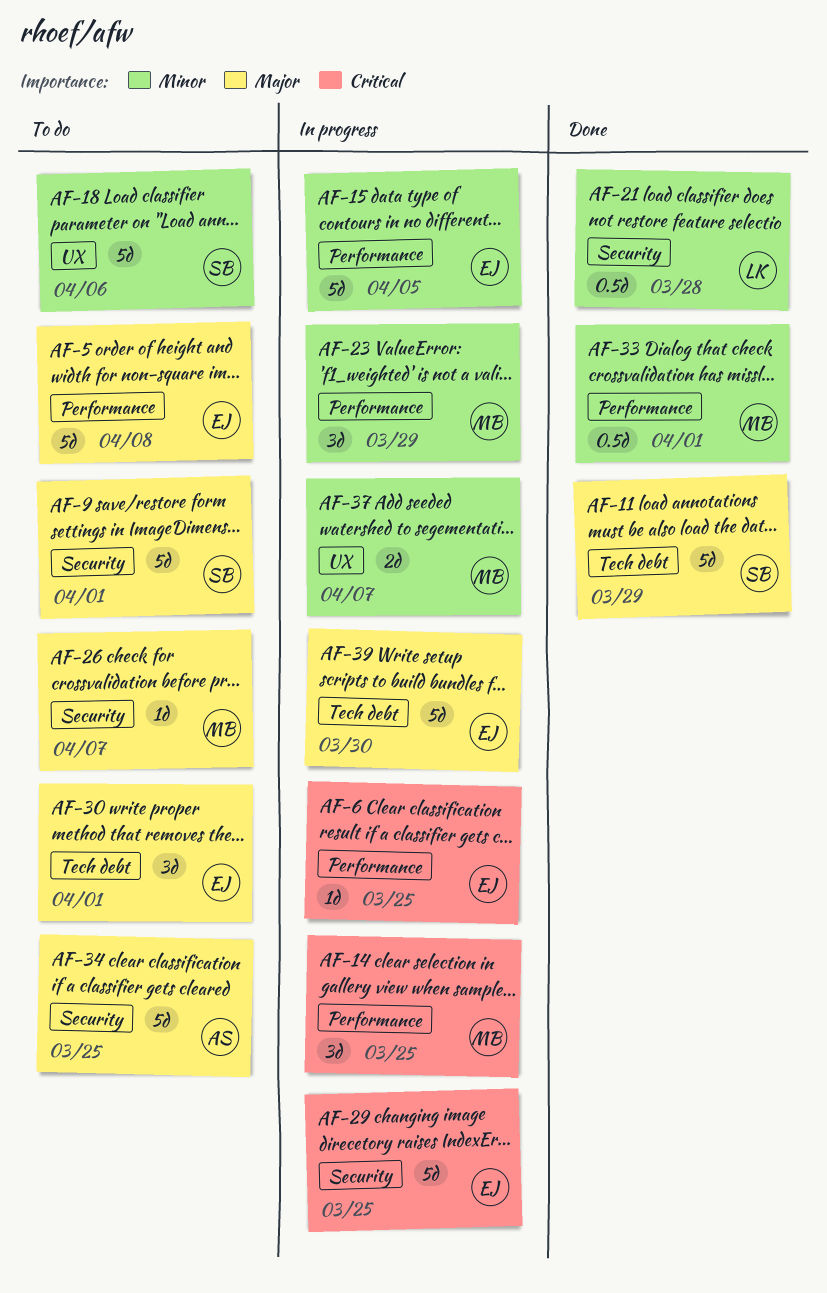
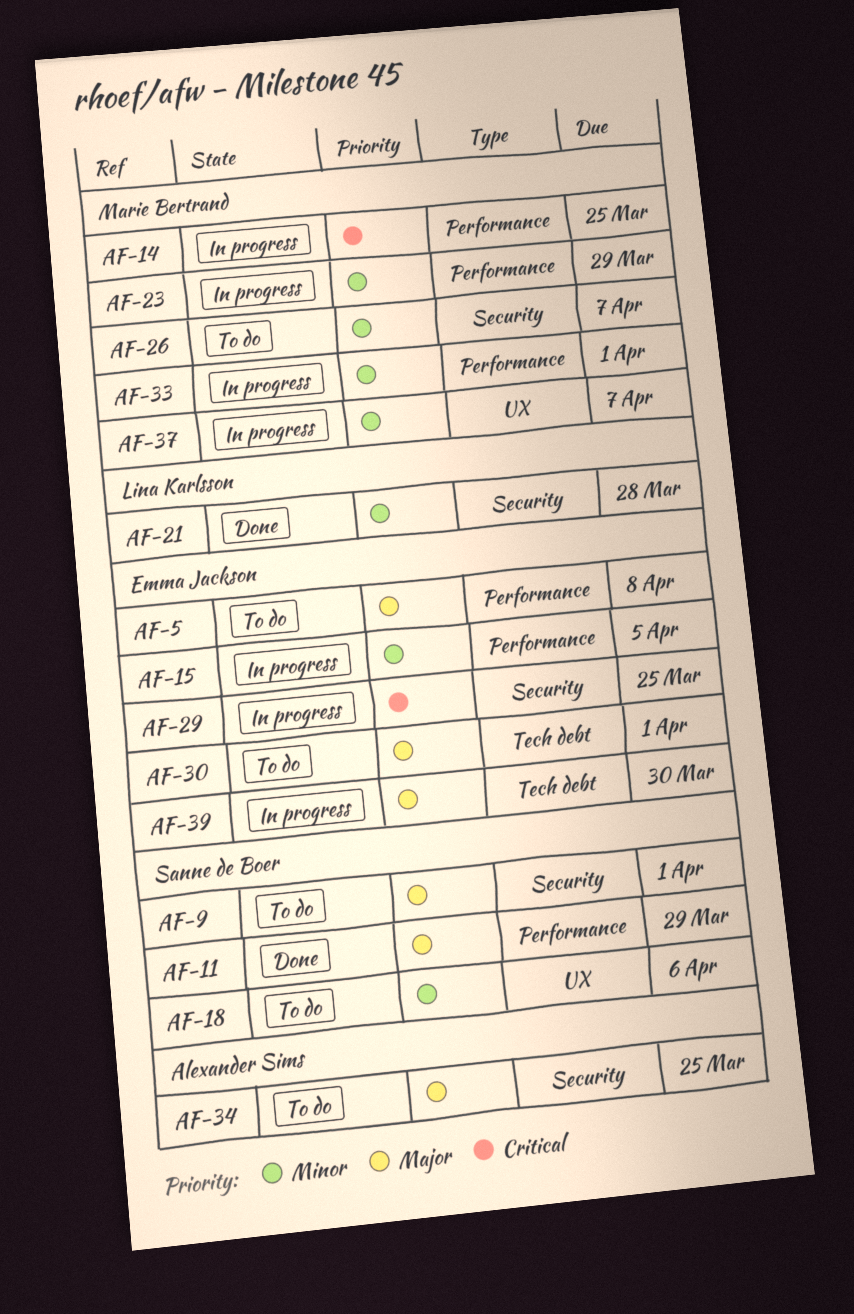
AF-6: present -> none
AF-11, label: Tech debt -> Performance
AF-26, priority: Major -> Minor
AF-33, status: Done -> In progress

